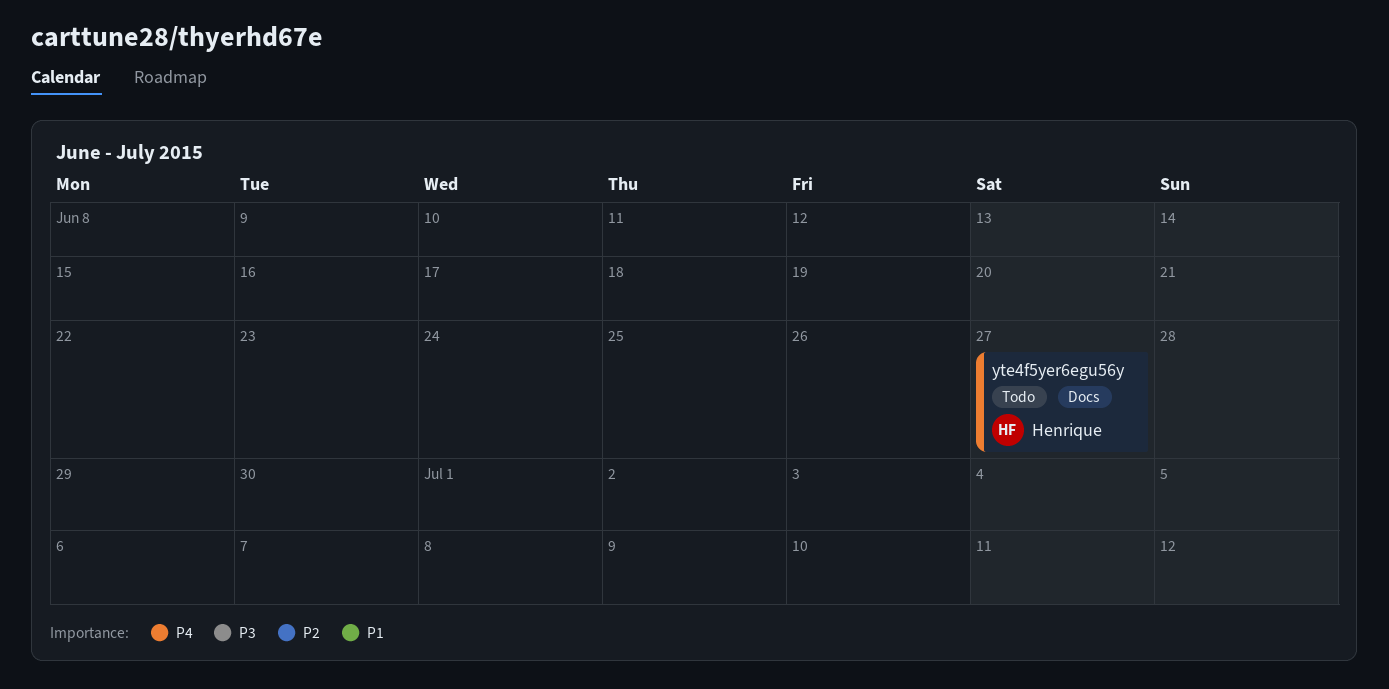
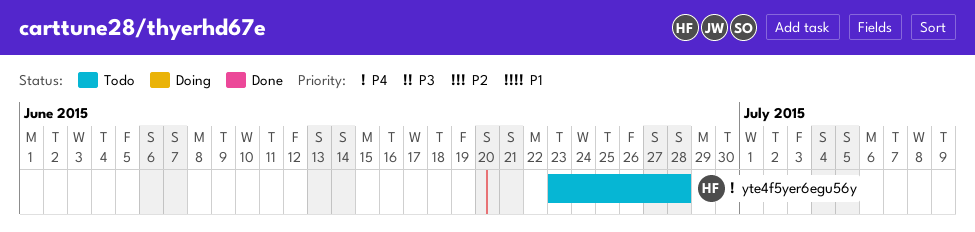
yte4f5yer6egu56y, due: Jun 27 -> Jun 28

